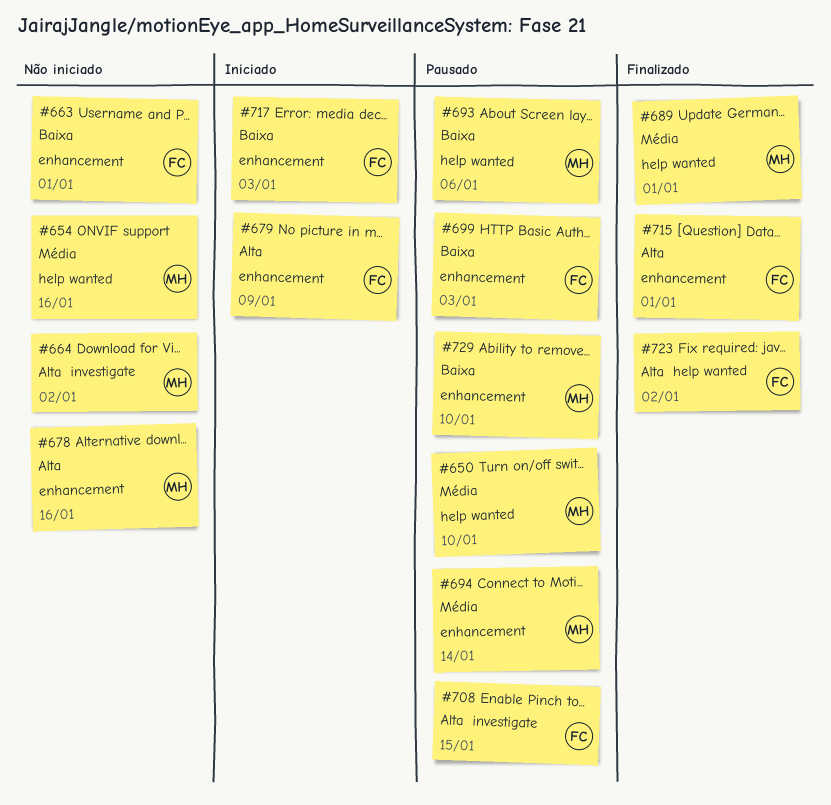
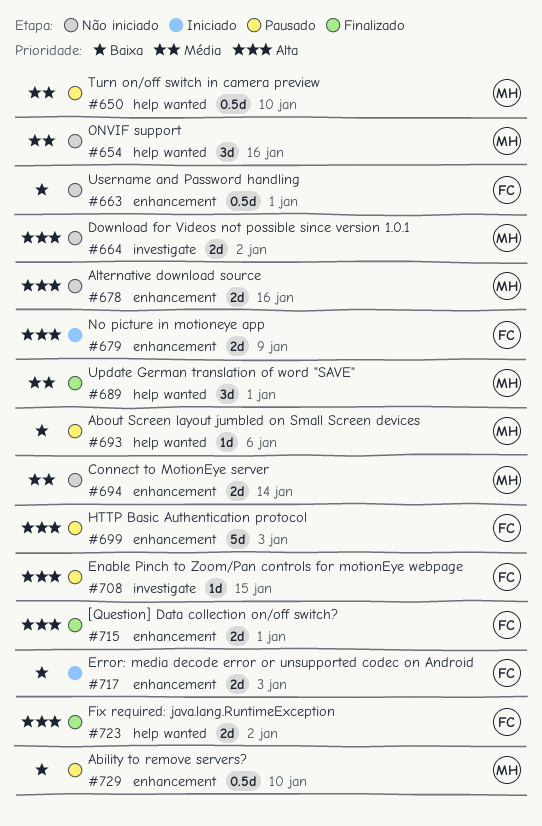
#694, status: Pausado -> Não iniciado
#699, priority: Baixa -> Alta

